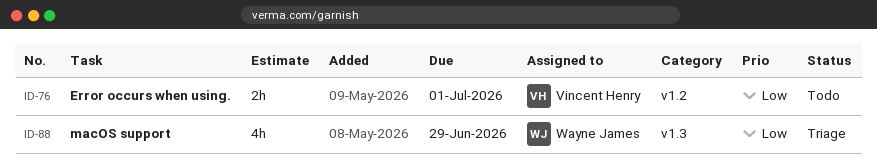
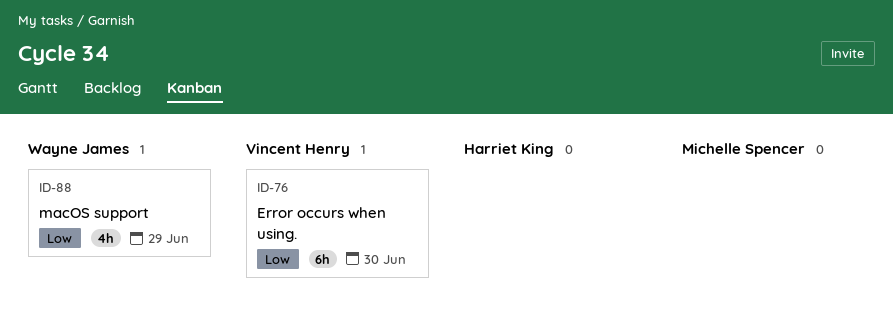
ID-76, estimate: 2h -> 6h
ID-76, due: Jul 1 -> Jun 30

